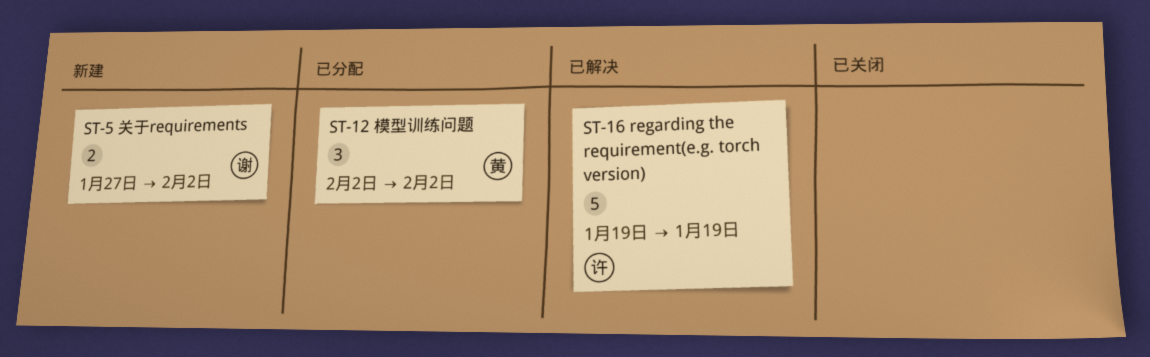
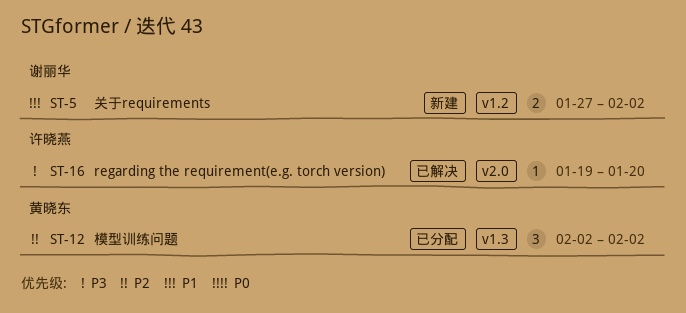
ST-16, estimate: 5 -> 1
ST-16, due: Jan 19 -> Jan 20

